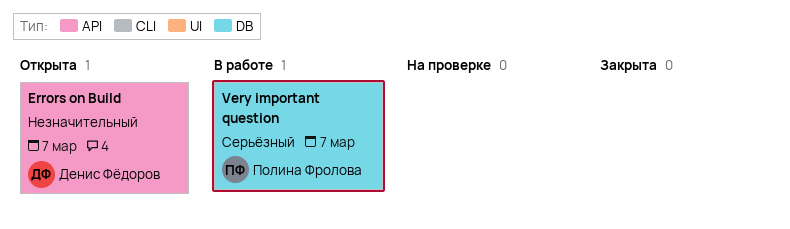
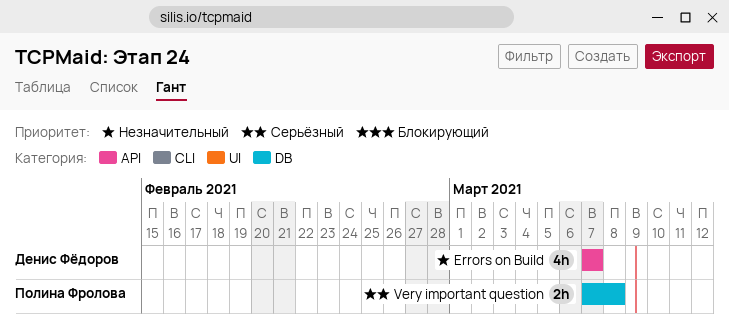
Very important question, due: Mar 7 -> Mar 8

